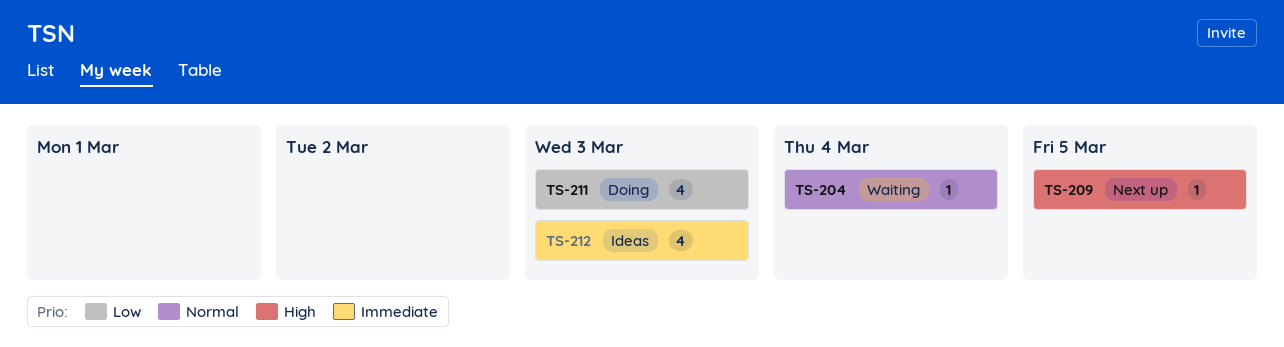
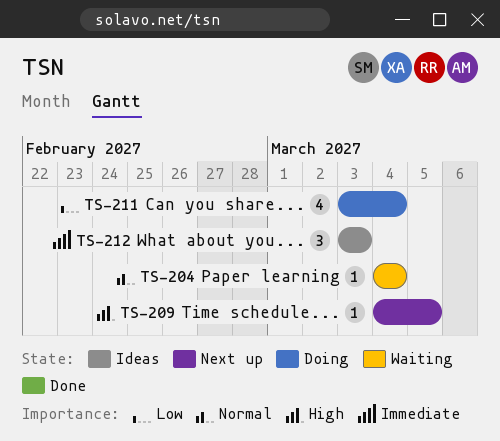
TS-211, due: Mar 3 -> Mar 4
TS-212, estimate: 4 -> 3

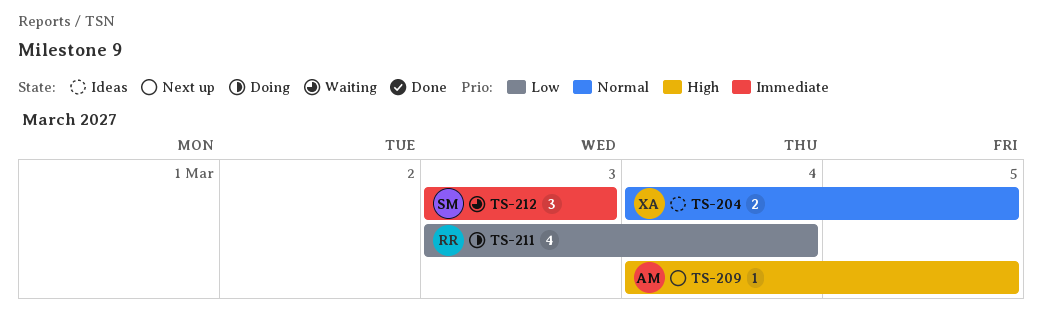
TS-204, status: Waiting -> Ideas
TS-204, estimate: 1 -> 2
TS-204, due: Mar 4 -> Mar 5
TS-212, status: Ideas -> Waiting

